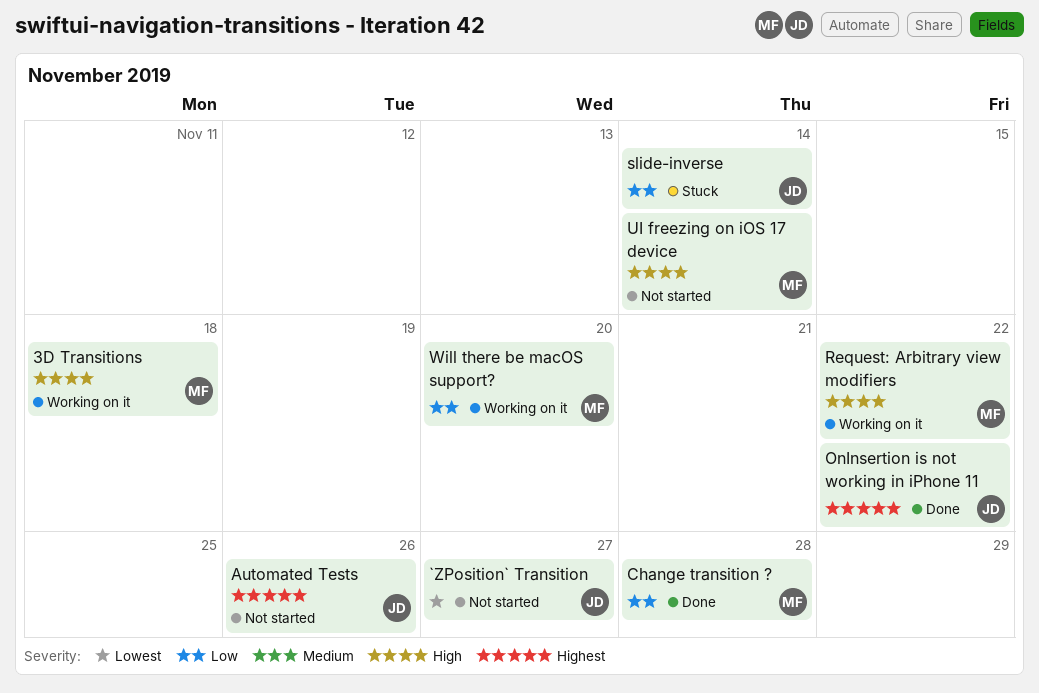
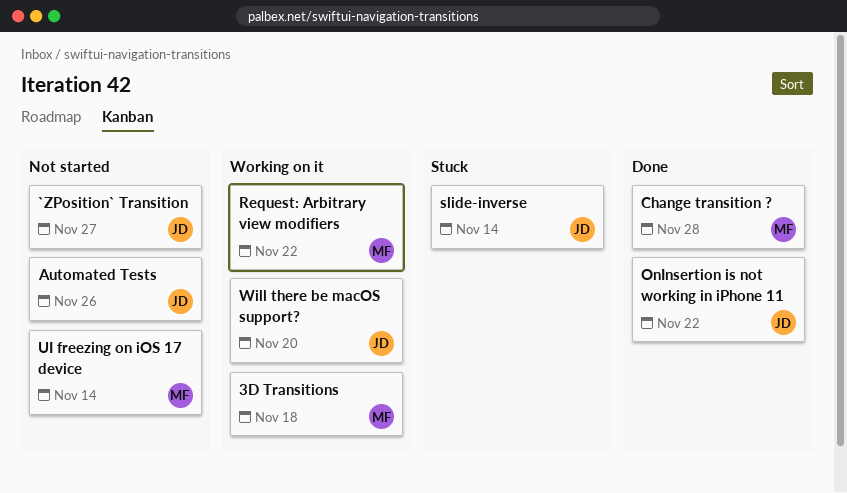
Will there be macOS support?, owner: MF -> JD

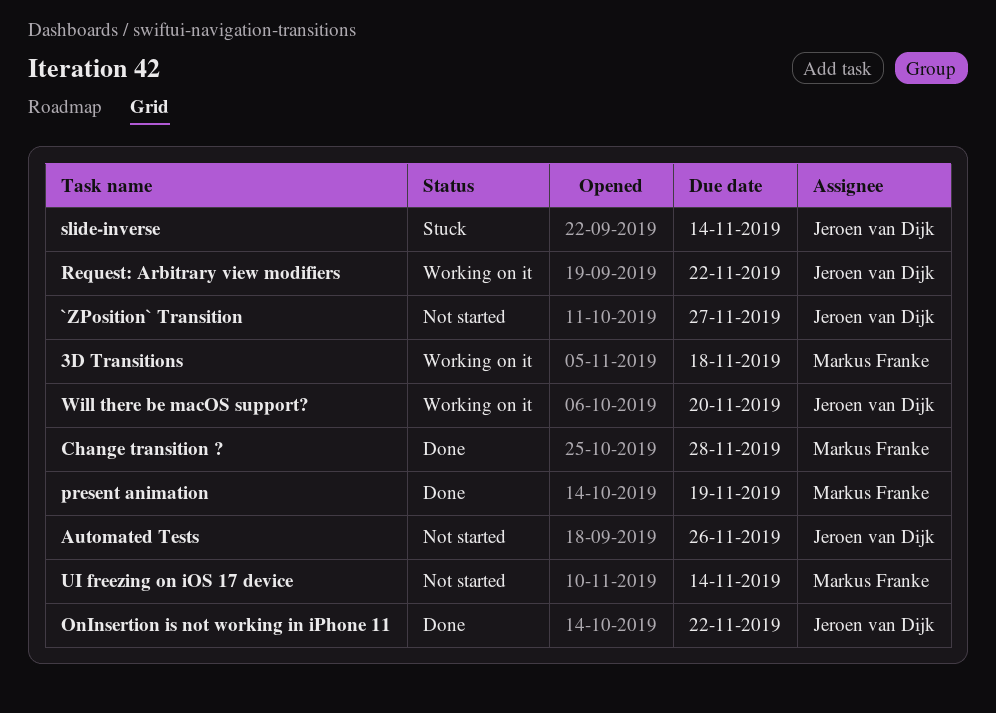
present animation: none -> present
Request: Arbitrary view modifiers, owner: Markus Franke -> Jeroen van Dijk

